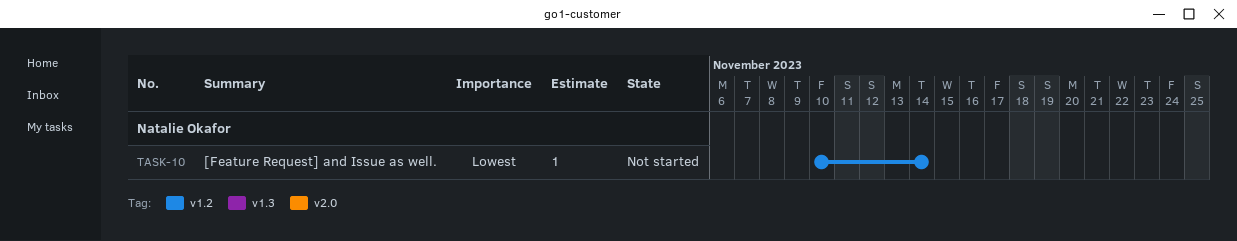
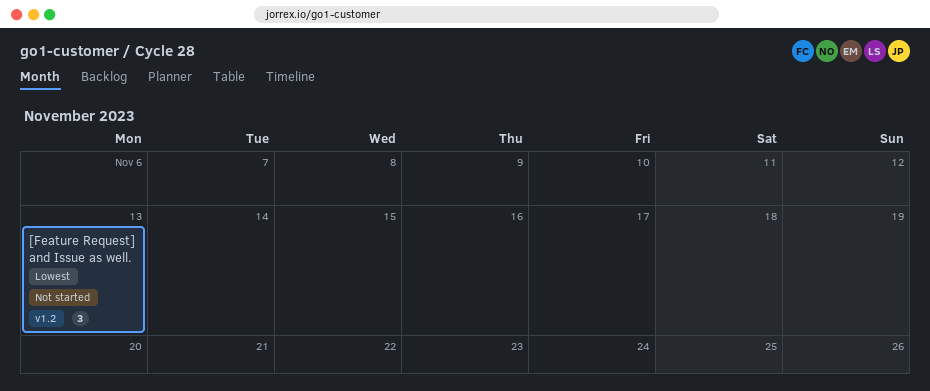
[Feature Request] and Issue as well., estimate: 1 -> 3
[Feature Request] and Issue as well., due: Nov 14 -> Nov 13

